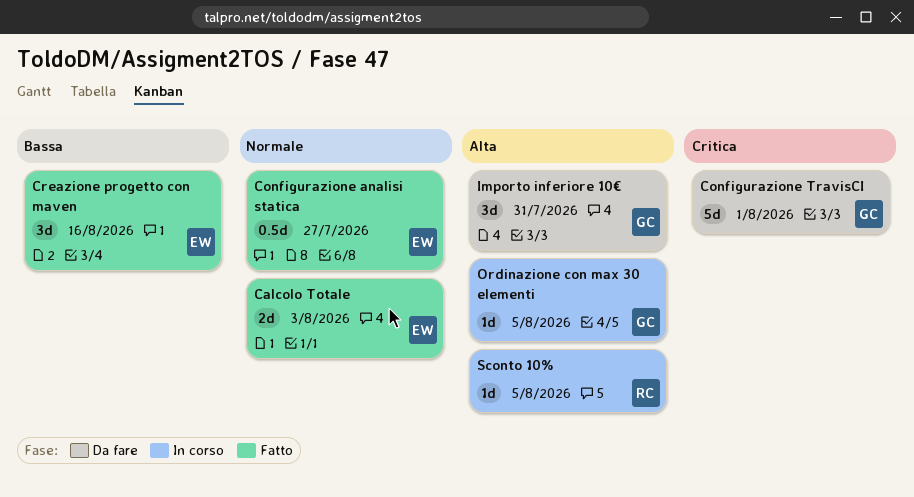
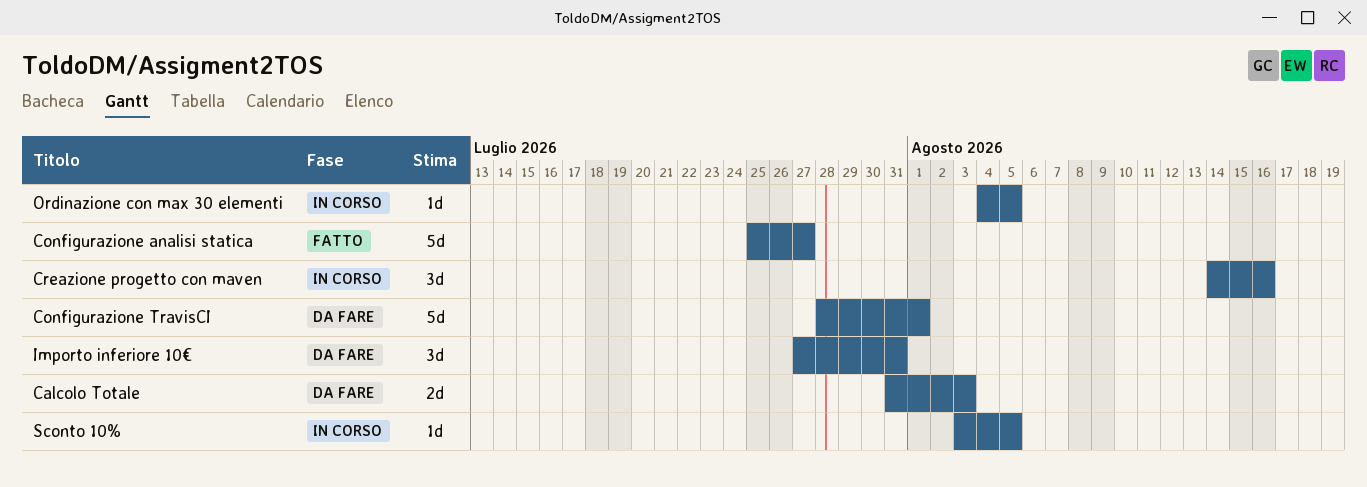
Calcolo Totale, status: Fatto -> Da fare
Configurazione analisi statica, estimate: 0.5d -> 5d
Creazione progetto con maven, status: Fatto -> In corso

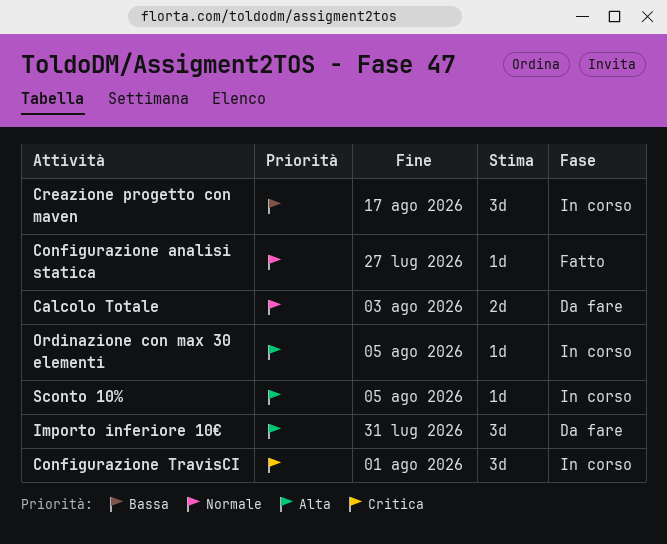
Configurazione analisi statica, estimate: 5d -> 1d
Configurazione TravisCI, status: Da fare -> In corso
Configurazione TravisCI, estimate: 5d -> 3d
Creazione progetto con maven, due: Aug 16 -> Aug 17

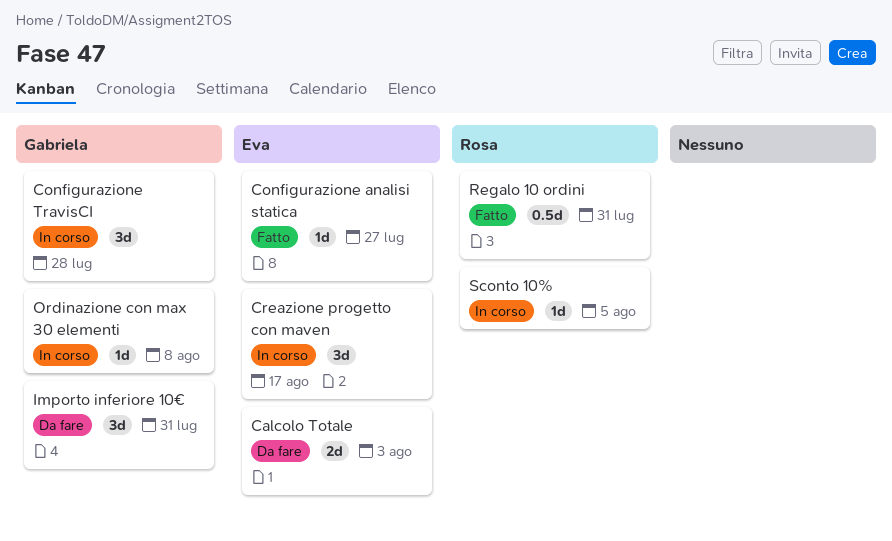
Configurazione TravisCI, due: Aug 1 -> Jul 28
Ordinazione con max 30 elementi, due: Aug 5 -> Aug 8
Regalo 10 ordini: none -> present

